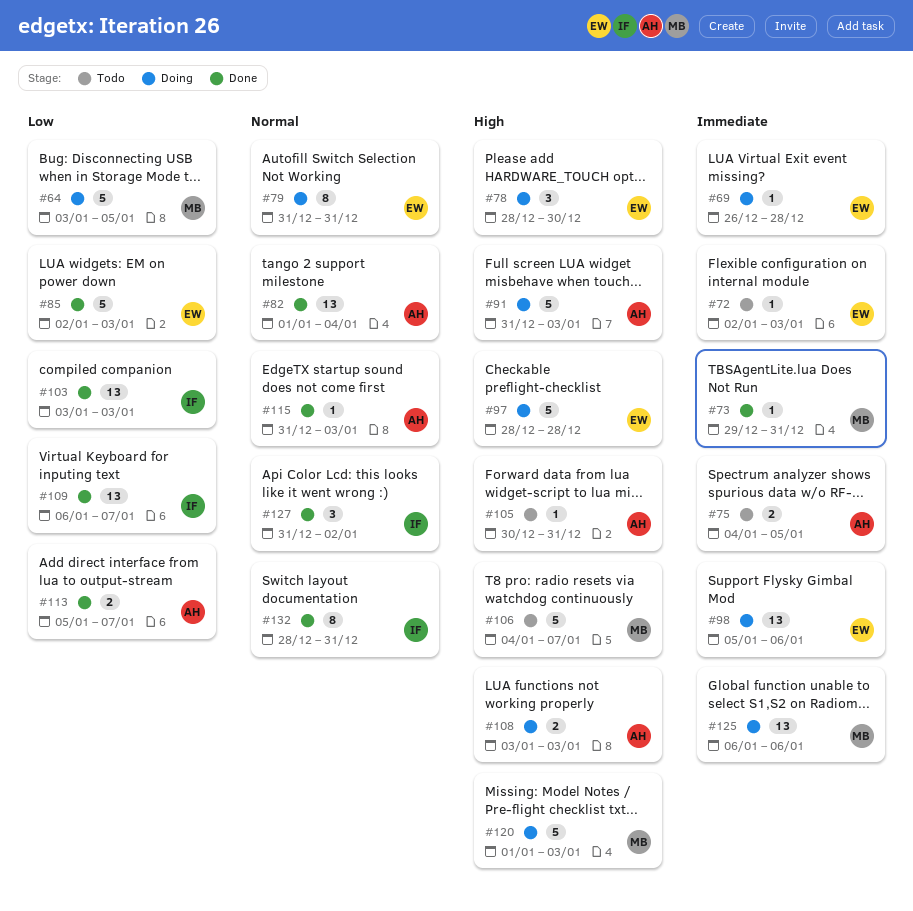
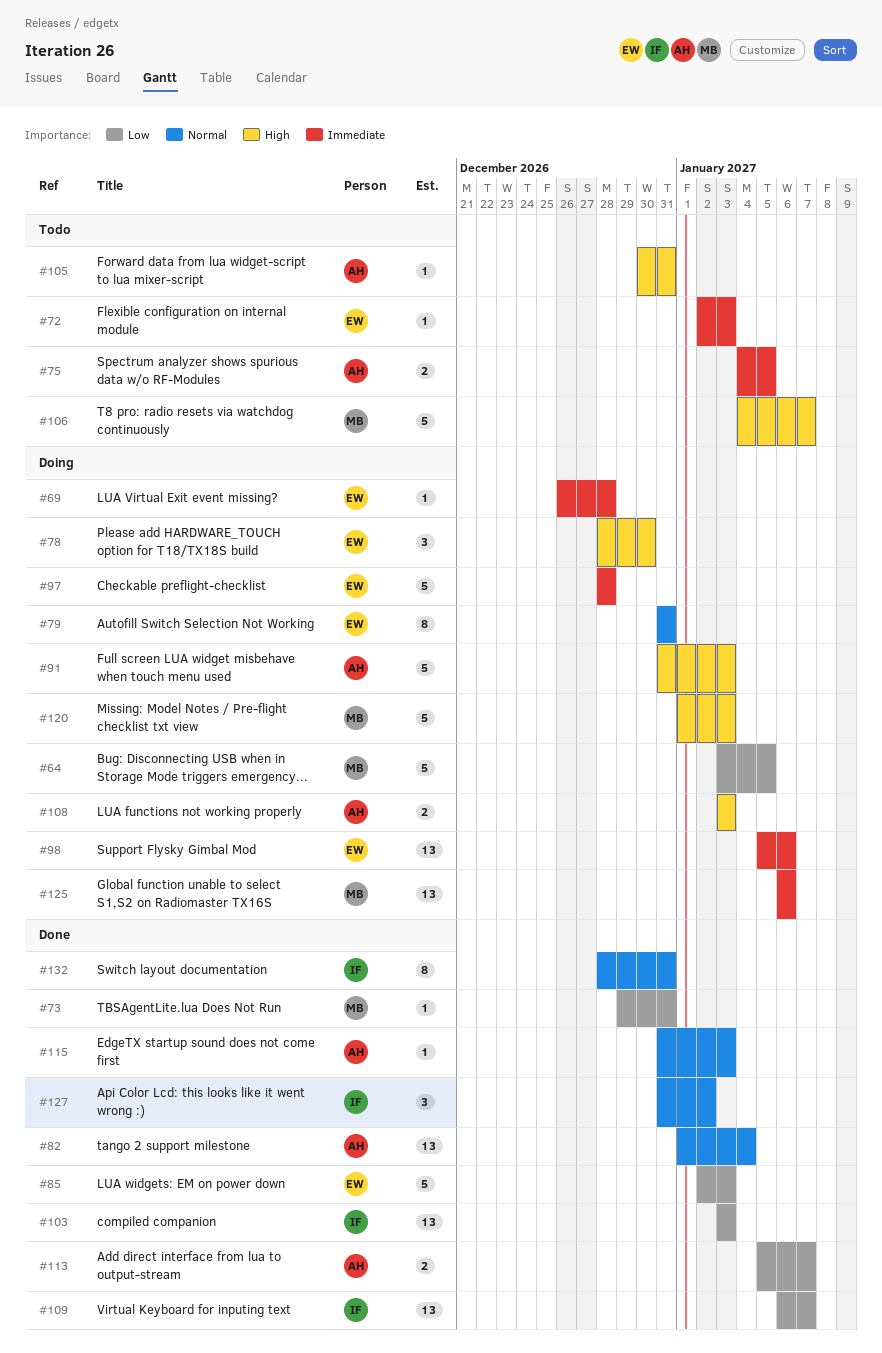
#73, priority: Immediate -> Low
#97, priority: High -> Immediate

